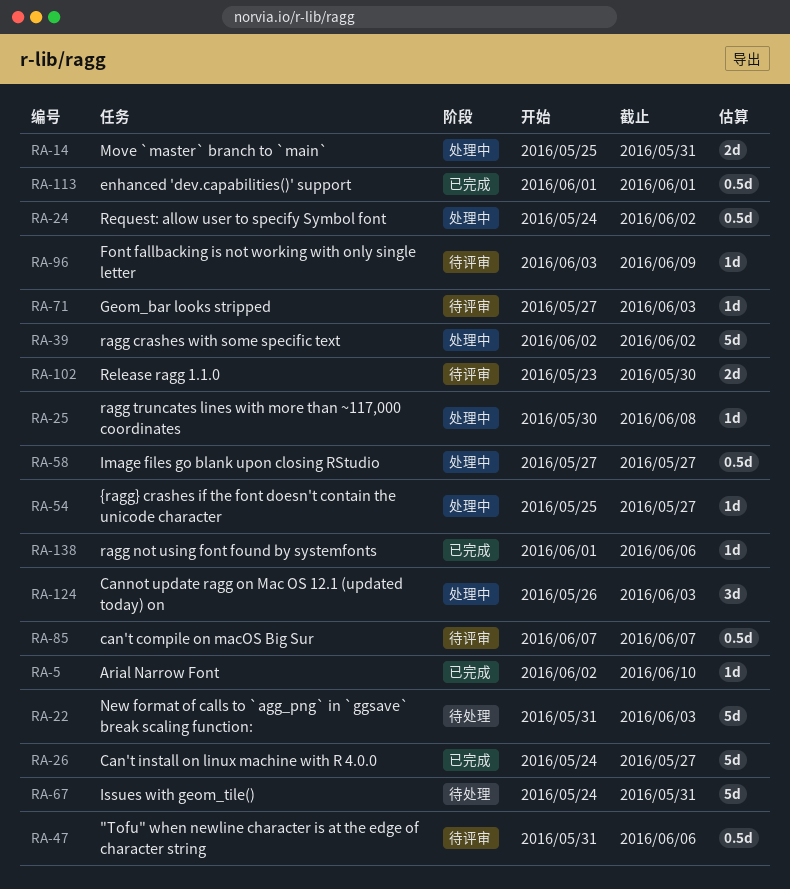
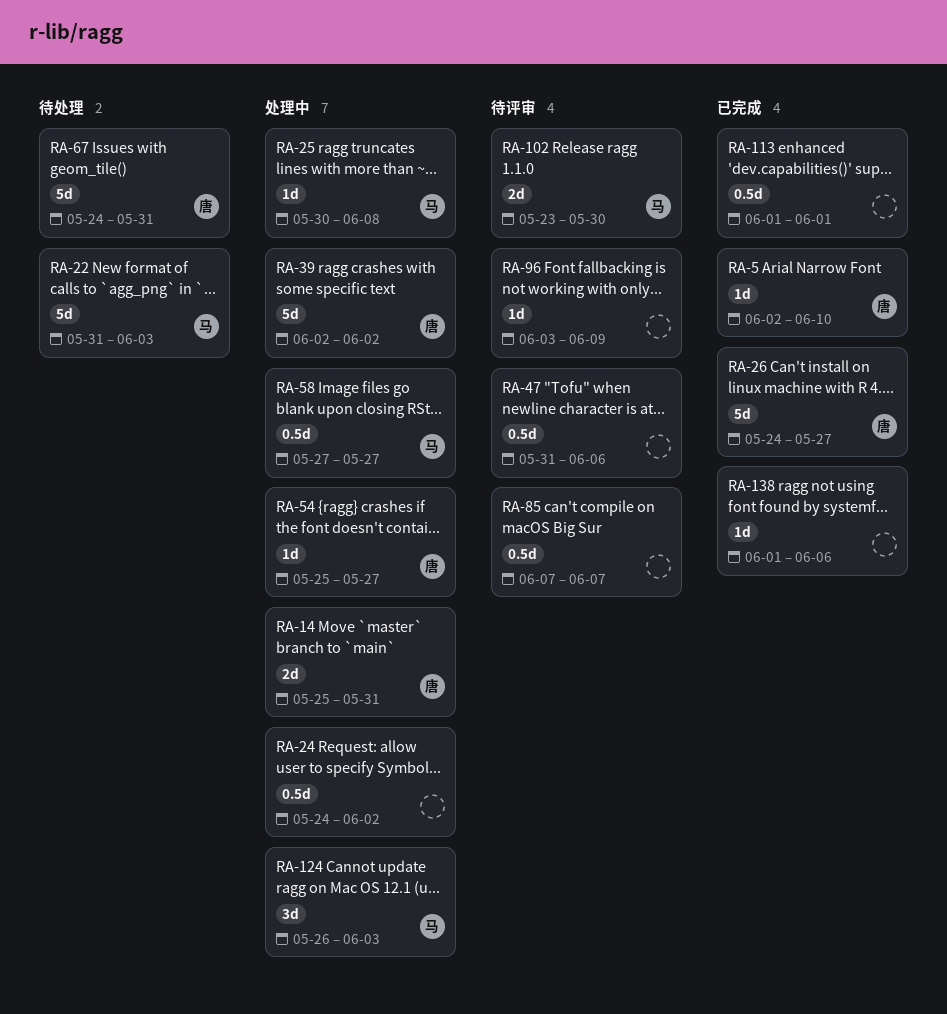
RA-71: present -> none

